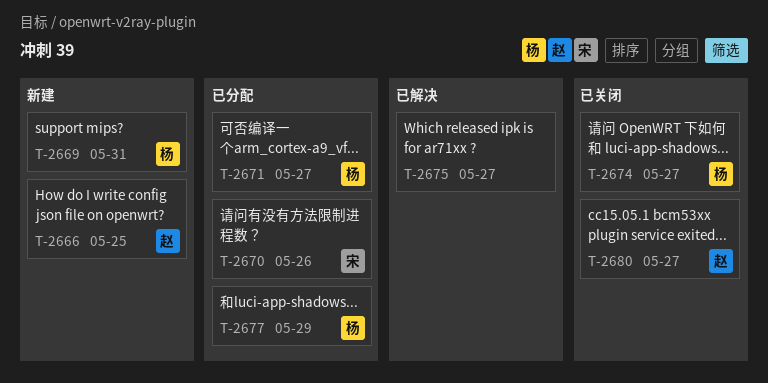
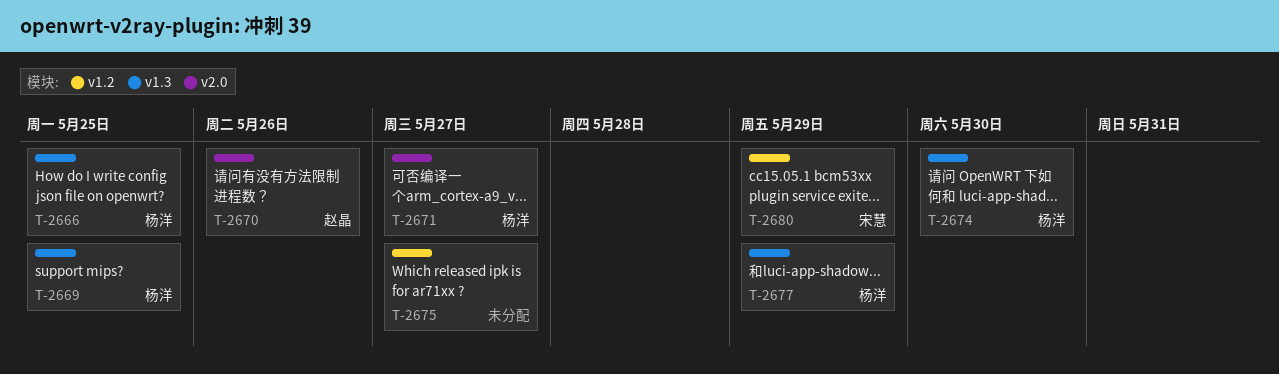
T-2666, owner: 赵晶 -> 杨洋
T-2669, due: May 31 -> May 25
T-2670, owner: 宋慧 -> 赵晶
T-2674, due: May 27 -> May 30
T-2680, owner: 赵晶 -> 宋慧
T-2680, due: May 27 -> May 29

